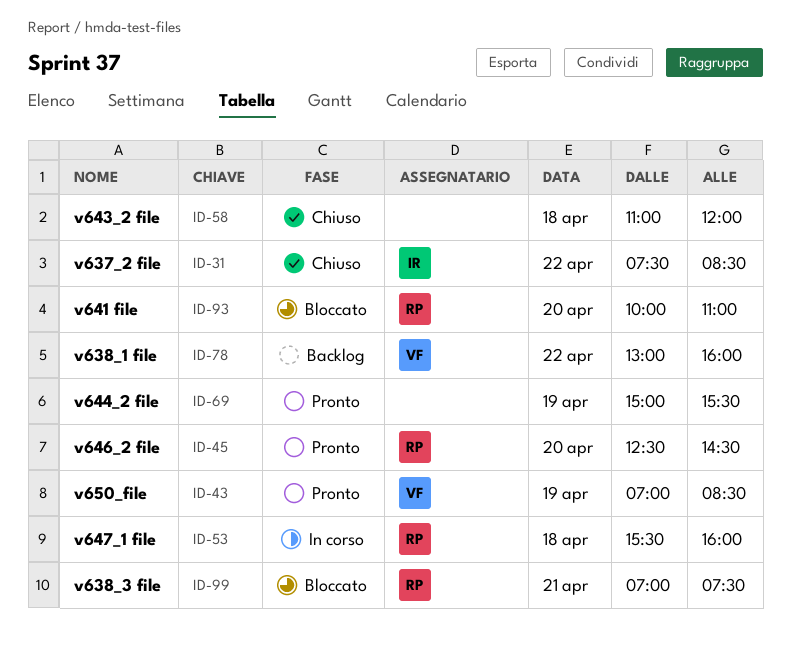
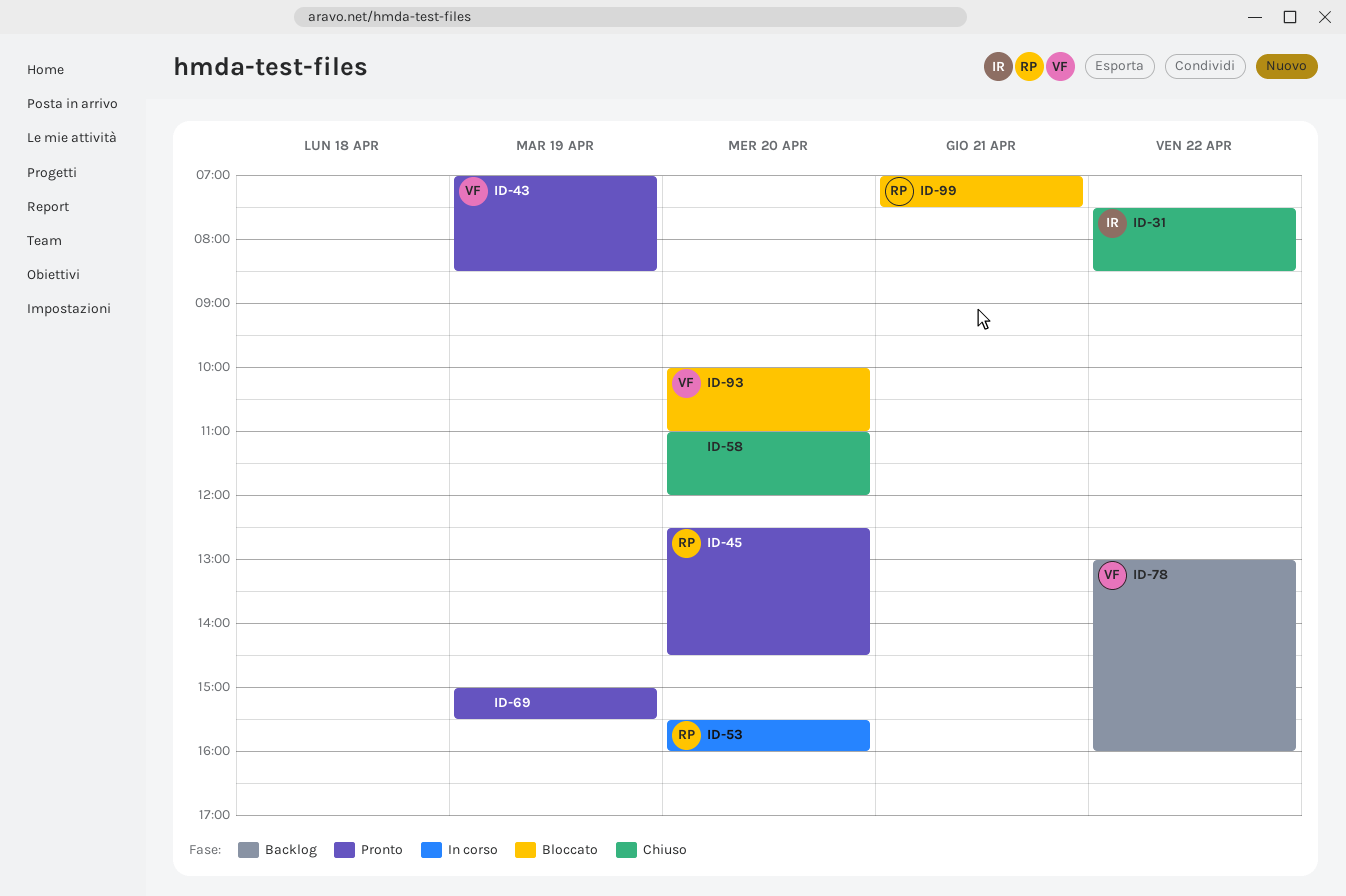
ID-53, day: Apr 18 -> Apr 20
ID-58, day: Apr 18 -> Apr 20
ID-93, owner: RP -> VF

